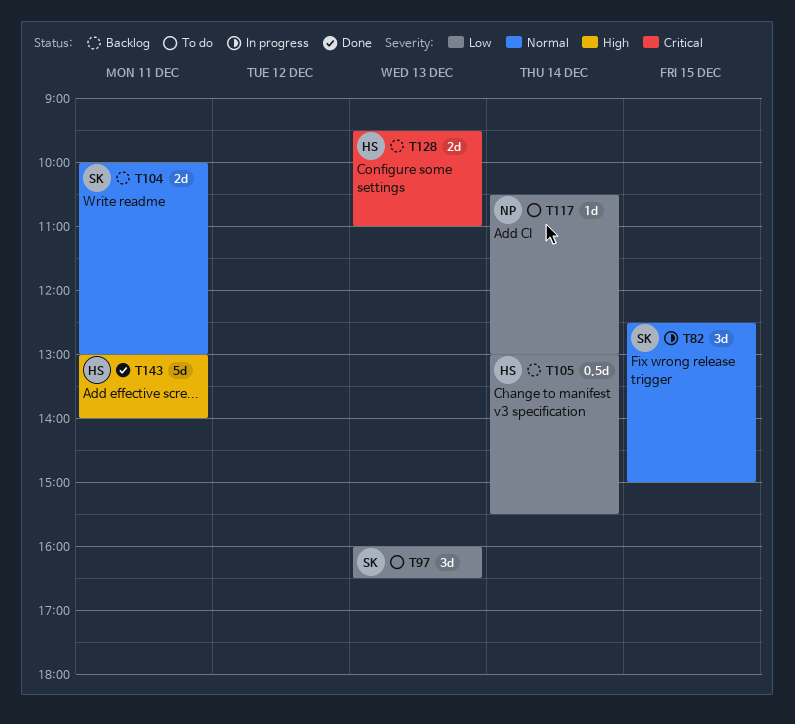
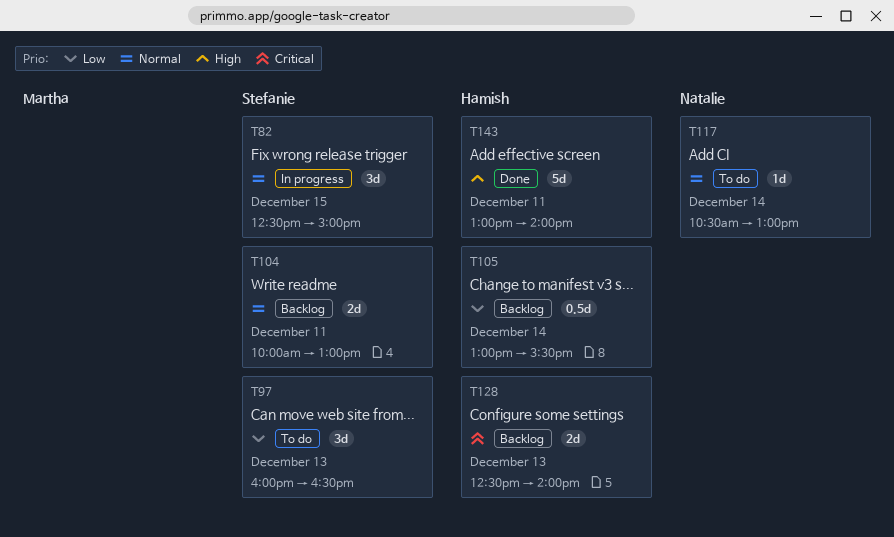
T117, priority: Low -> Normal
T128, begins: 09:30 -> 12:30
T128, ends: 11:00 -> 14:00

